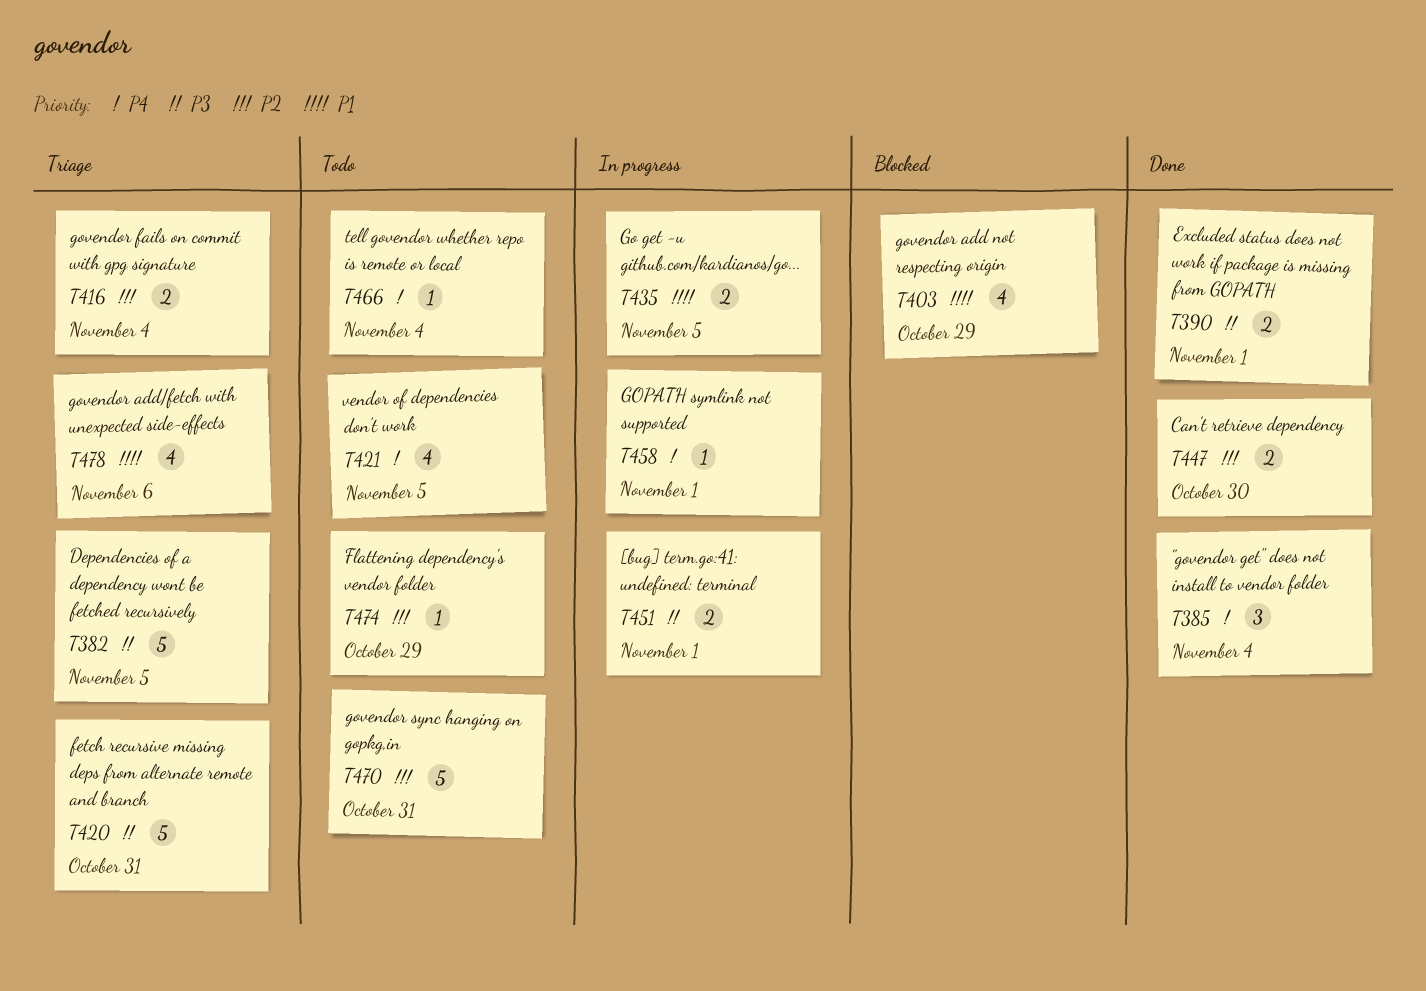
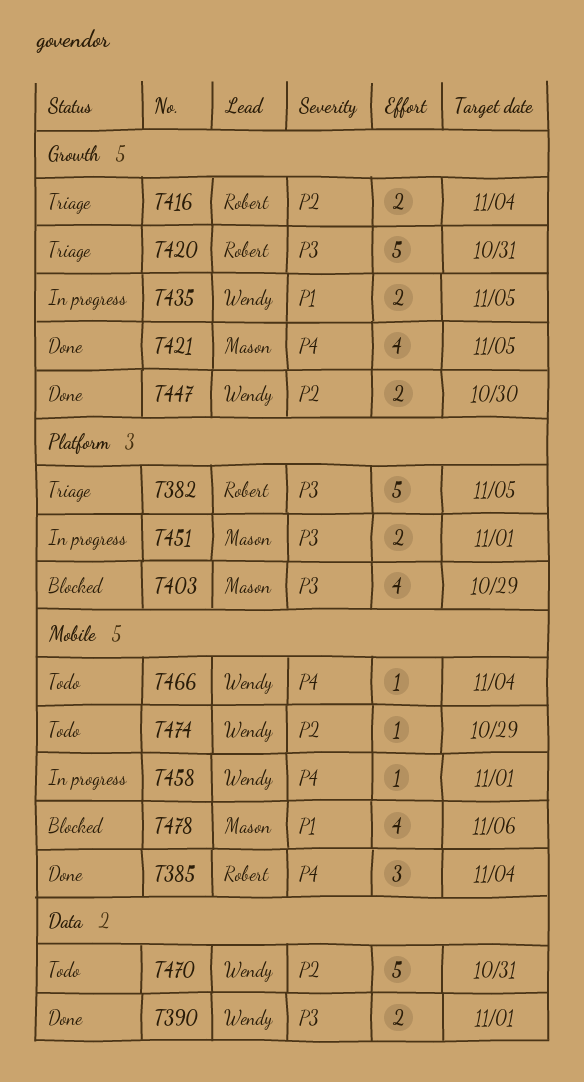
T403, priority: P1 -> P3
T421, status: Todo -> Done
T478, status: Triage -> Blocked

